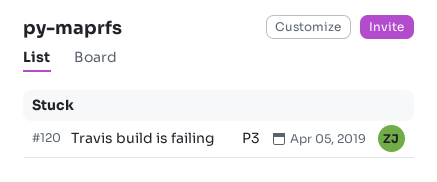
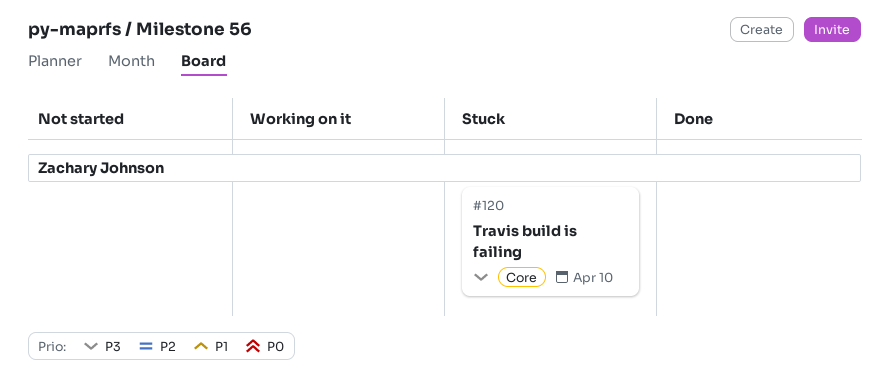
#120, due: Apr 5 -> Apr 10

